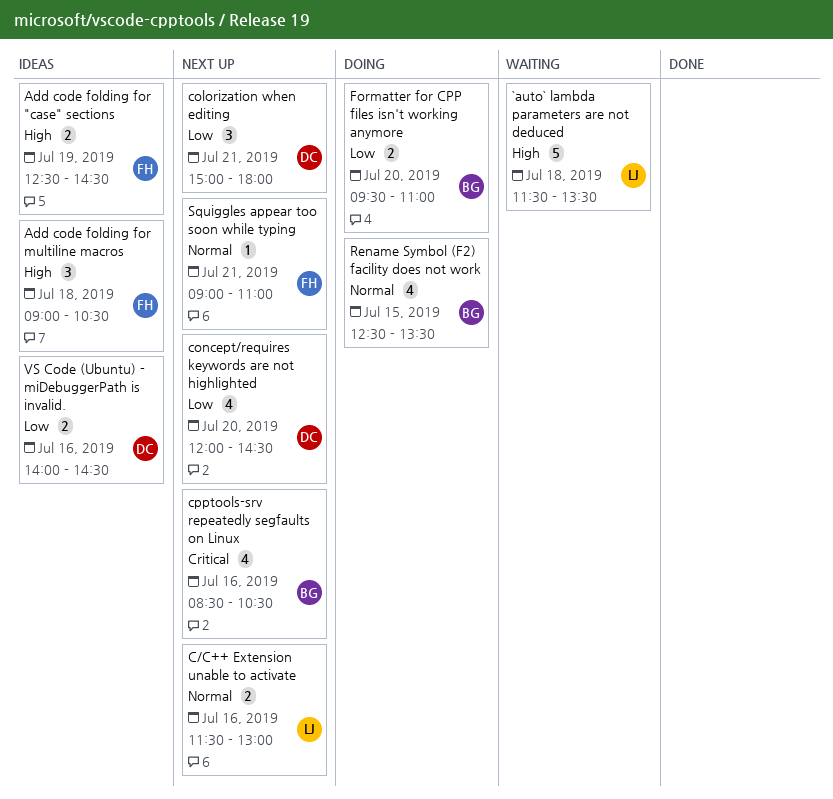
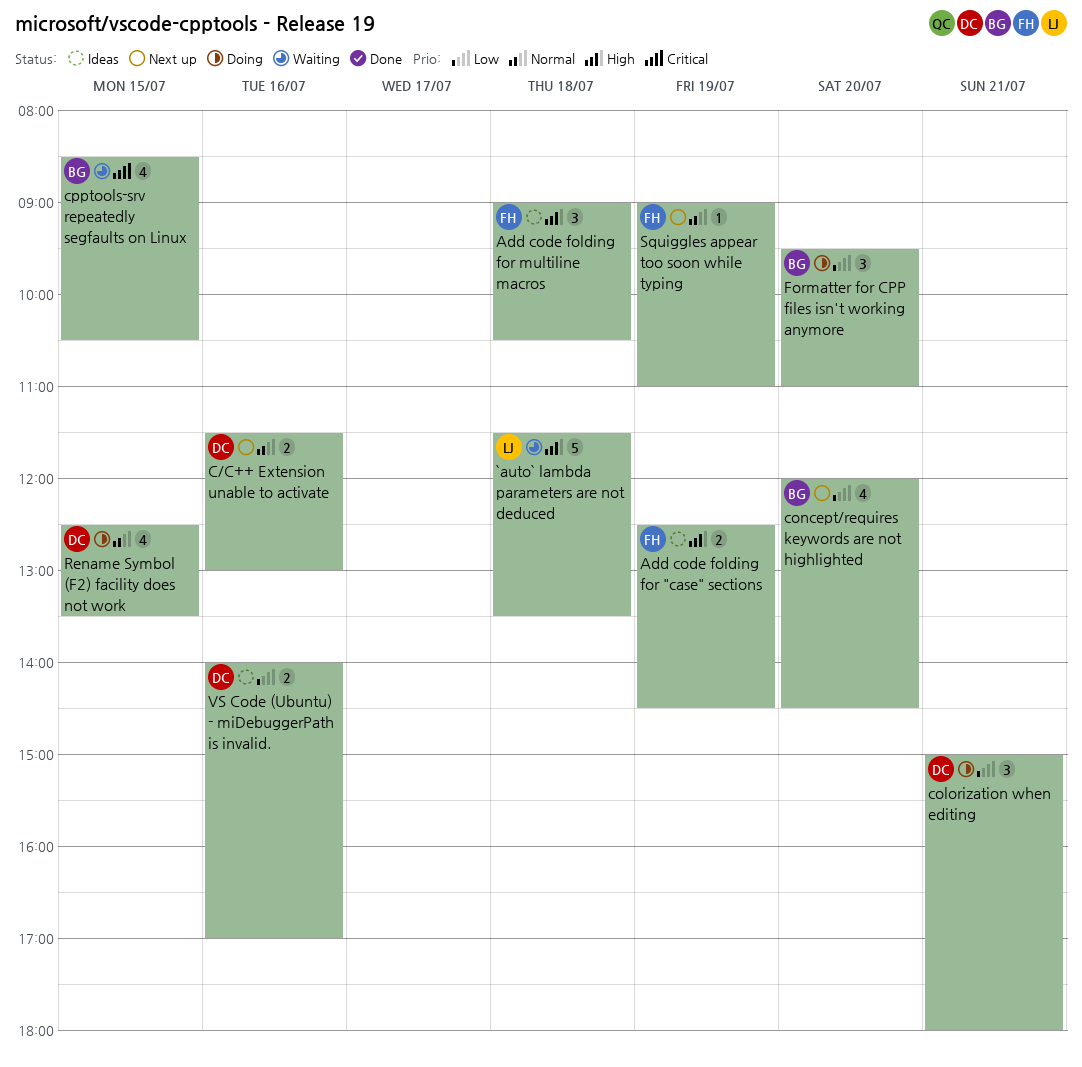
C/C++ Extension unable to activate, owner: LJ -> DC
colorization when editing, status: Next up -> Doing
concept/requires keywords are not highlighted, owner: DC -> BG
cpptools-srv repeatedly segfaults on Linux, status: Next up -> Waiting
cpptools-srv repeatedly segfaults on Linux, day: Jul 16 -> Jul 15
Formatter for CPP files isn't working anymore, estimate: 2 -> 3
Rename Symbol (F2) facility does not work, owner: BG -> DC
Squiggles appear too soon while typing, day: Jul 21 -> Jul 19
VS Code (Ubuntu) - miDebuggerPath is invalid., ends: 14:30 -> 17:00

